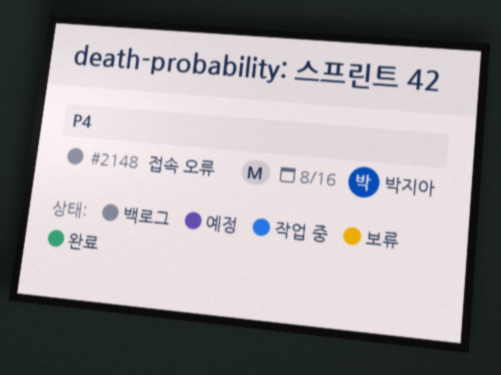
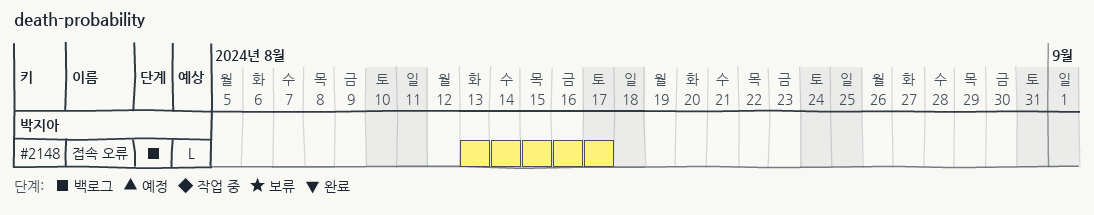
#2148, estimate: M -> L
#2148, due: Aug 16 -> Aug 17

